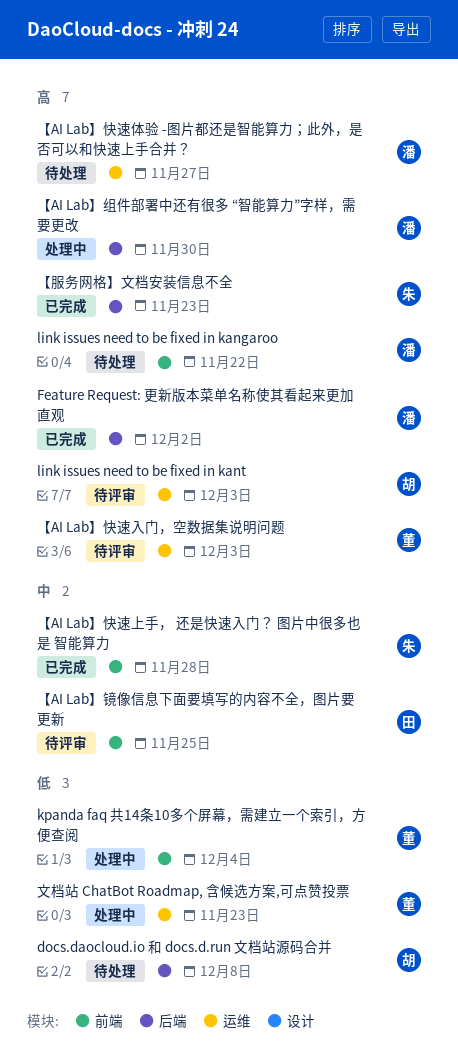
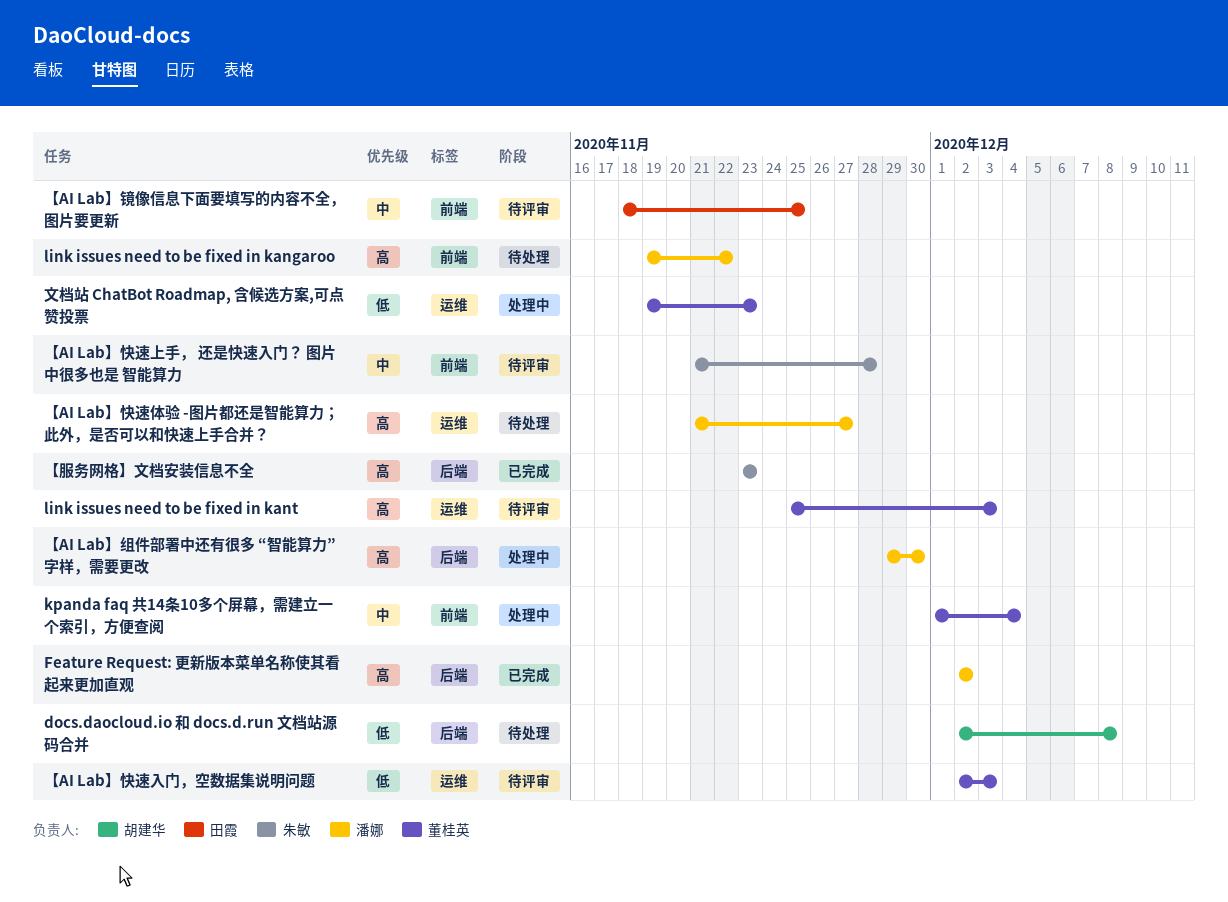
kpanda faq 共14条10多个屏幕，需建立一个索引，方便查阅, priority: 低 -> 中
link issues need to be fixed in kant, owner: 胡建华 -> 董桂英
【AI Lab】快速上手， 还是快速入门？ 图片中很多也是 智能算力, status: 已完成 -> 待评审
【AI Lab】快速入门，空数据集说明问题, priority: 高 -> 低

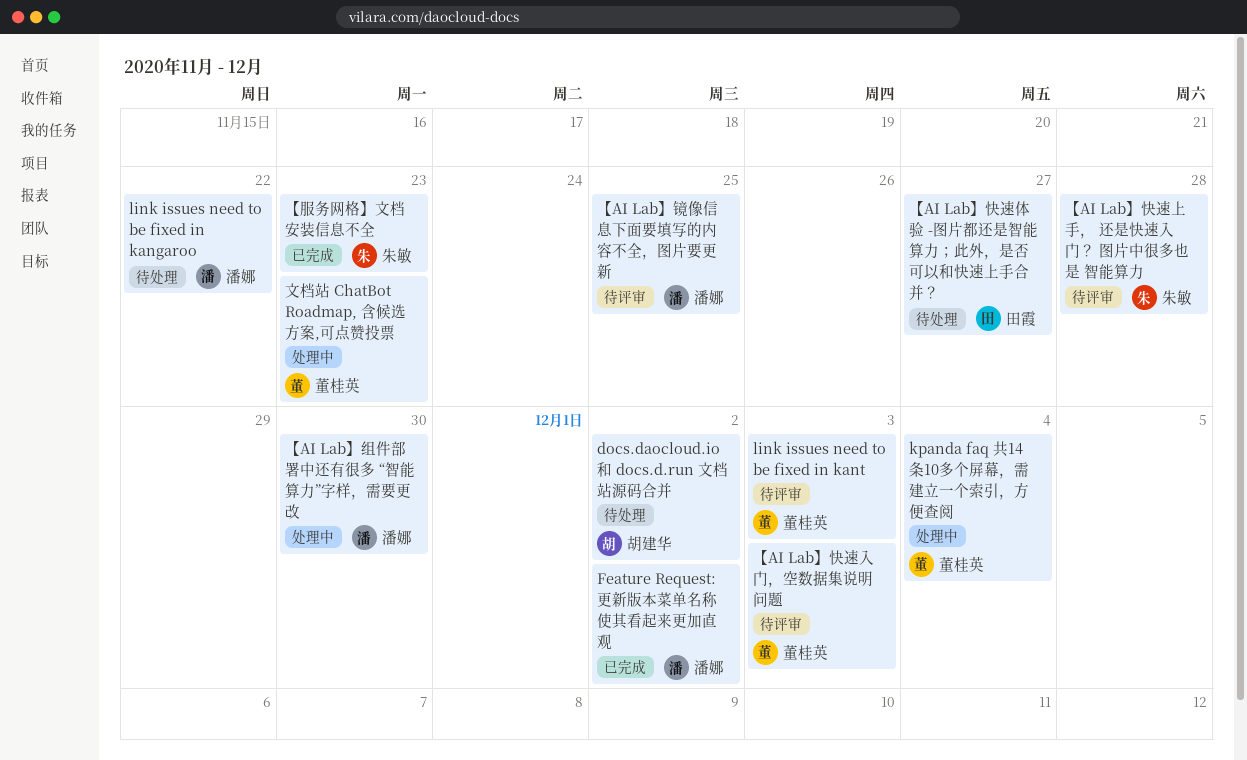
docs.daocloud.io 和 docs.d.run 文档站源码合并, due: Dec 8 -> Dec 2
【AI Lab】快速体验 -图片都还是智能算力；此外，是否可以和快速上手合并？, owner: 潘娜 -> 田霞
【AI Lab】镜像信息下面要填写的内容不全，图片要更新, owner: 田霞 -> 潘娜

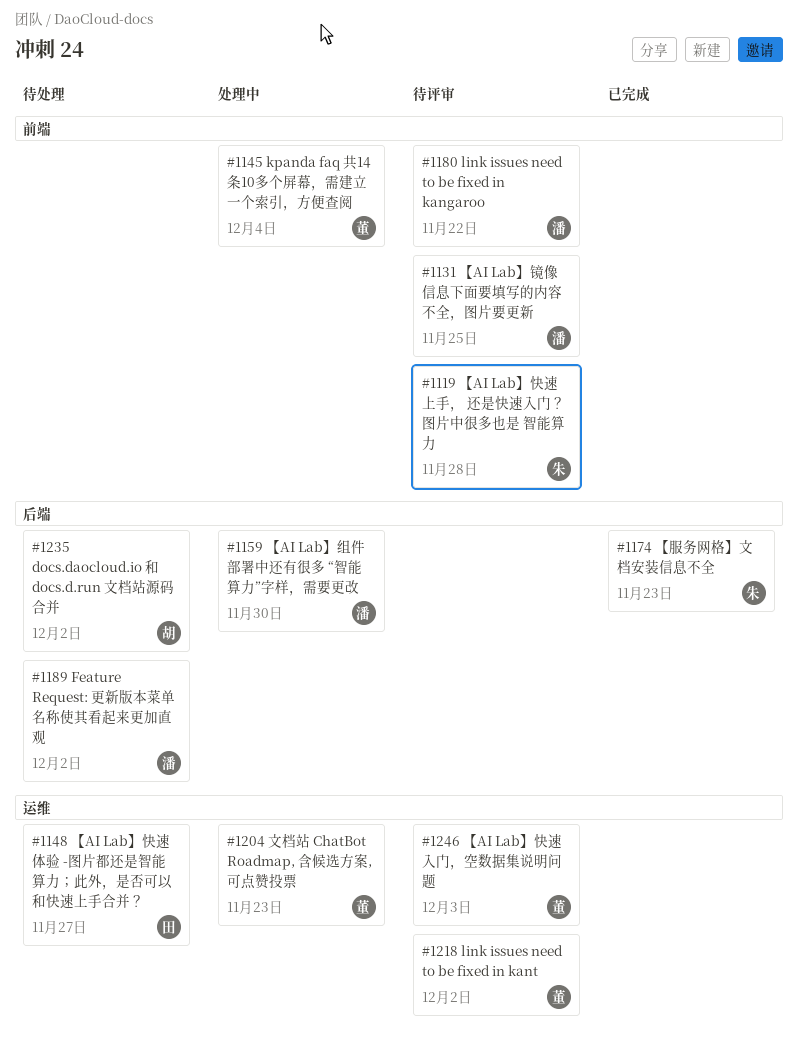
Feature Request: 更新版本菜单名称使其看起来更加直观, status: 已完成 -> 待处理
link issues need to be fixed in kangaroo, status: 待处理 -> 待评审
link issues need to be fixed in kant, due: Dec 3 -> Dec 2

